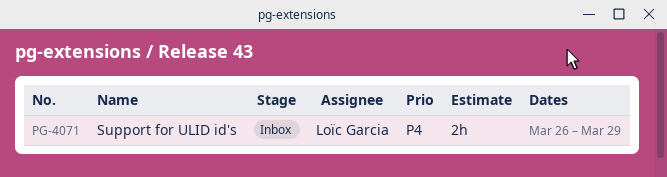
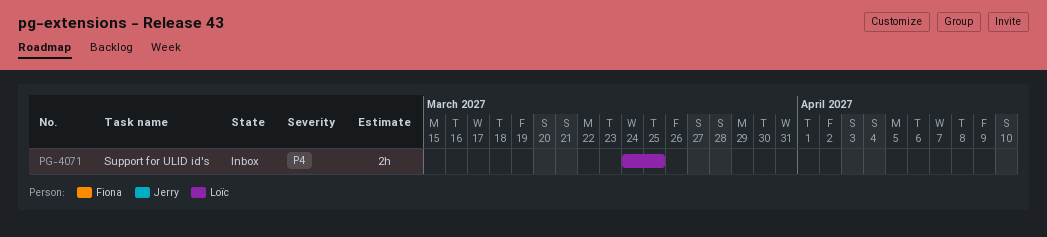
PG-4071, start: Mar 26 -> Mar 24
PG-4071, due: Mar 29 -> Mar 25

